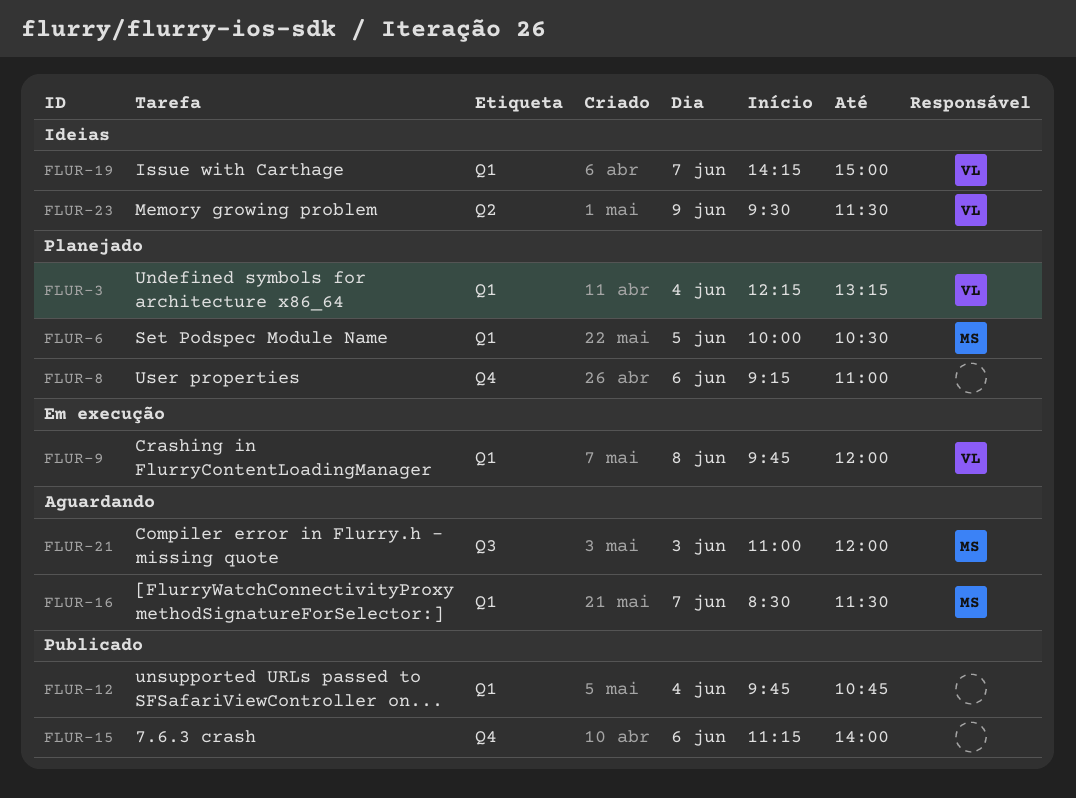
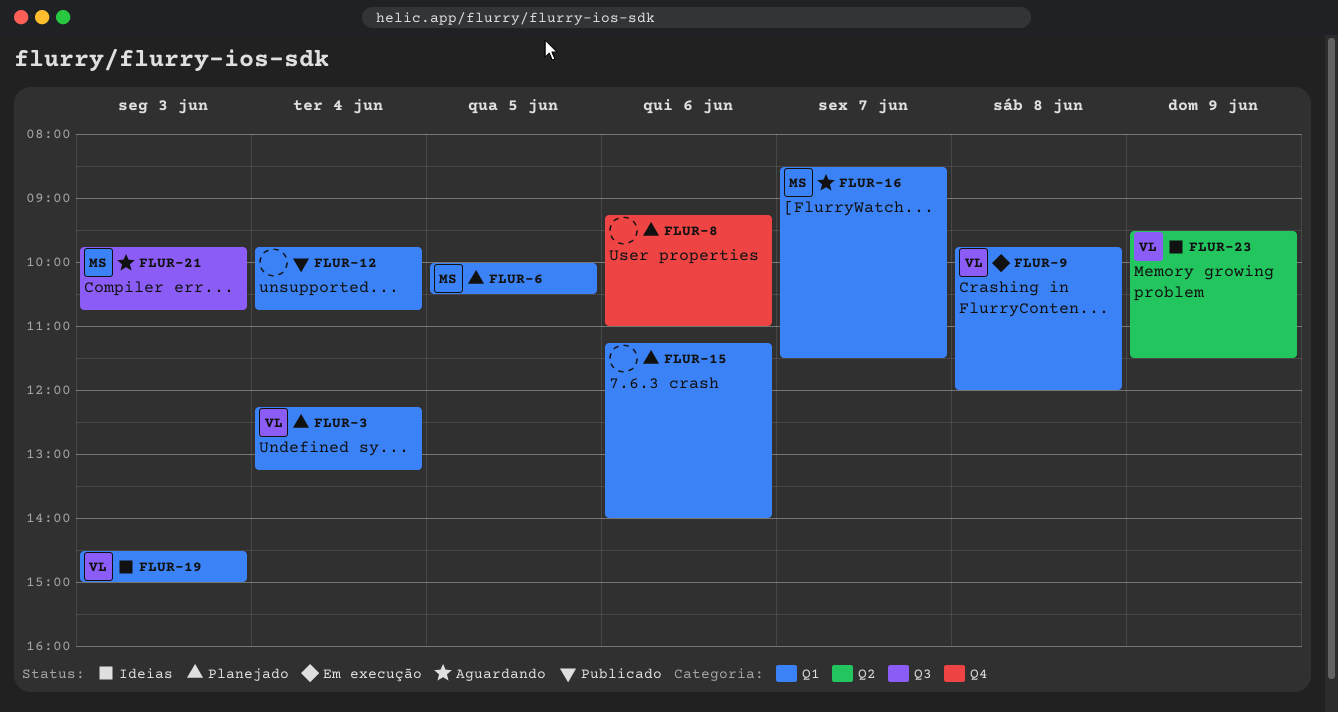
FLUR-15, status: Publicado -> Planejado
FLUR-15, label: Q4 -> Q1
FLUR-19, day: Jun 7 -> Jun 3
FLUR-19, begins: 14:15 -> 14:30
FLUR-21, begins: 11:00 -> 09:45
FLUR-21, ends: 12:00 -> 10:45

